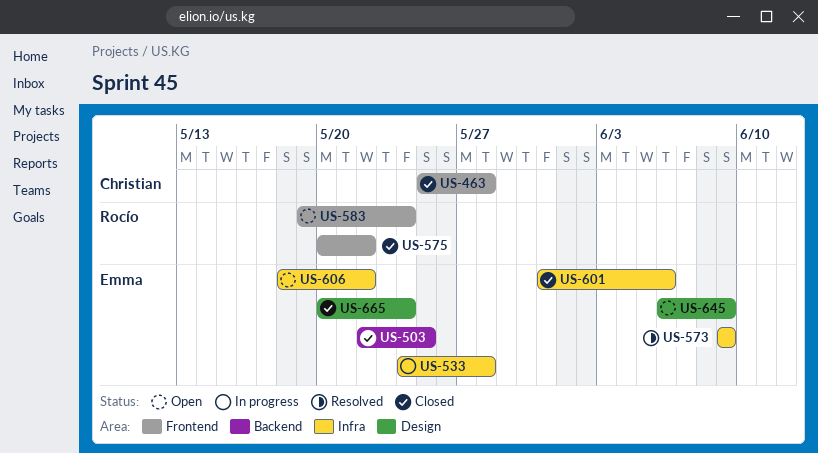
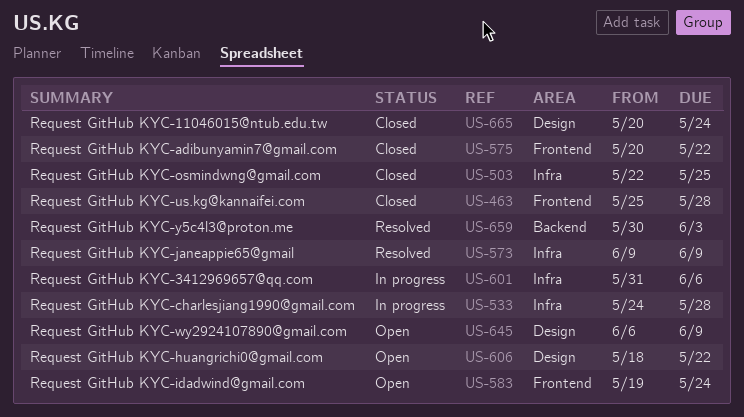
US-503, label: Backend -> Infra
US-601, status: Closed -> In progress
US-606, label: Infra -> Design
US-659: none -> present

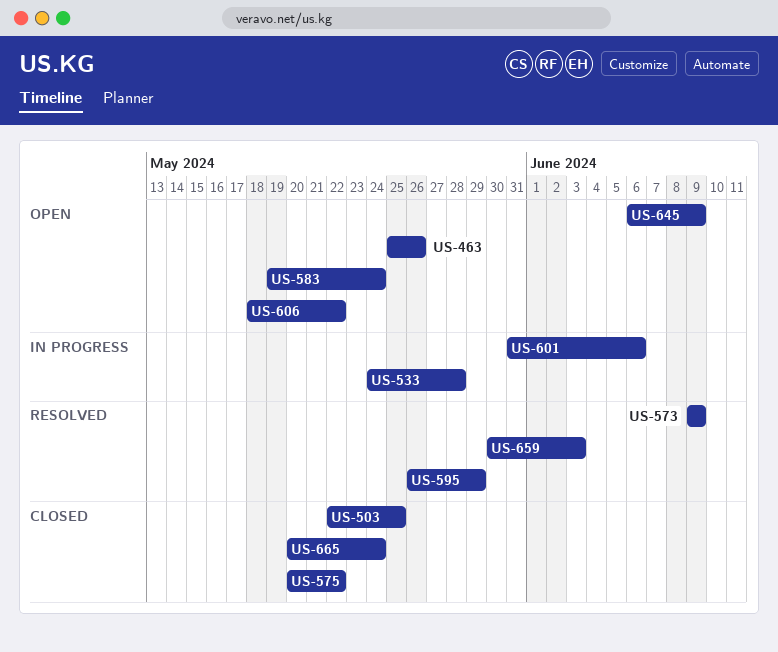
US-463, status: Closed -> Open
US-463, due: May 28 -> May 26
US-595: none -> present

